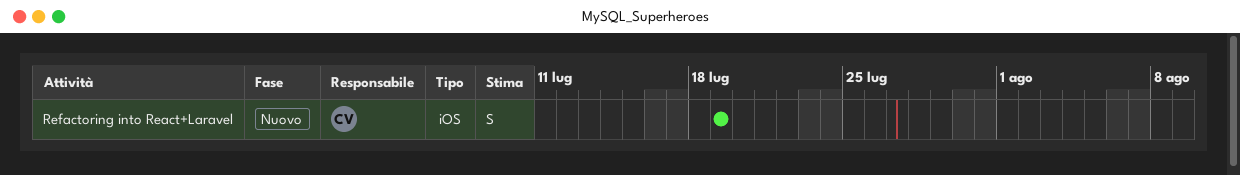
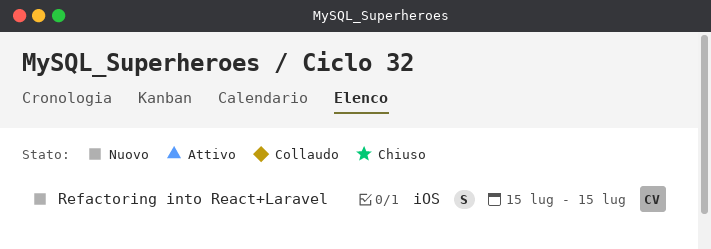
Refactoring into React+Laravel, start: Jul 19 -> Jul 15
Refactoring into React+Laravel, due: Jul 19 -> Jul 15

